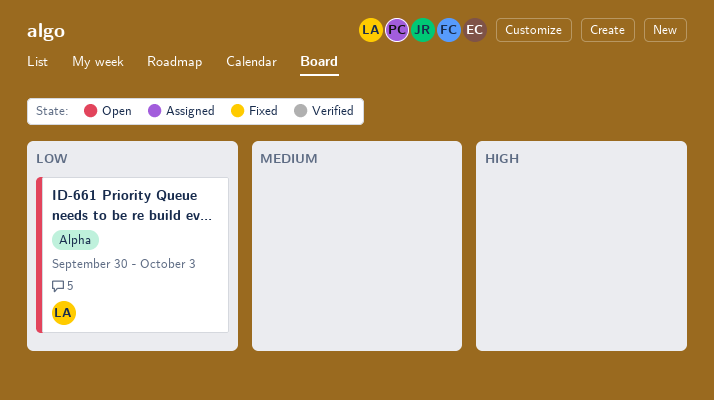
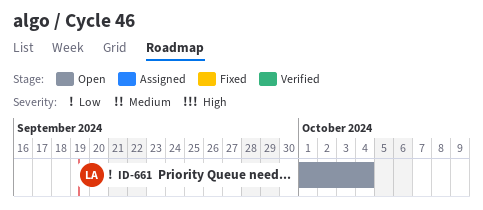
ID-661, start: Sep 30 -> Oct 1
ID-661, due: Oct 3 -> Oct 4

